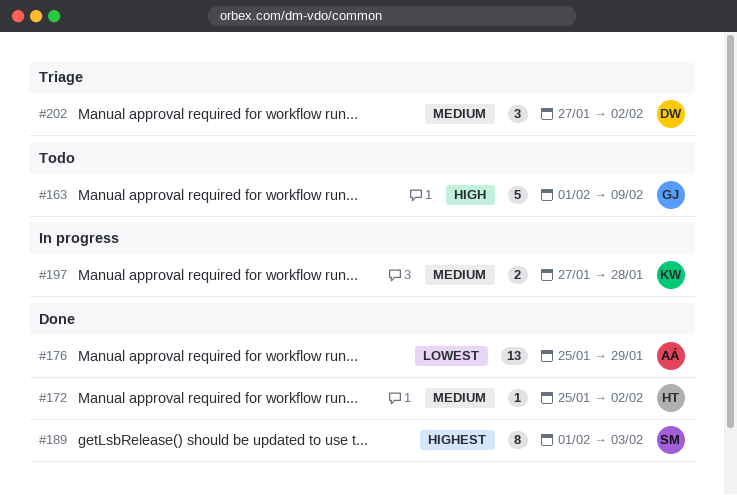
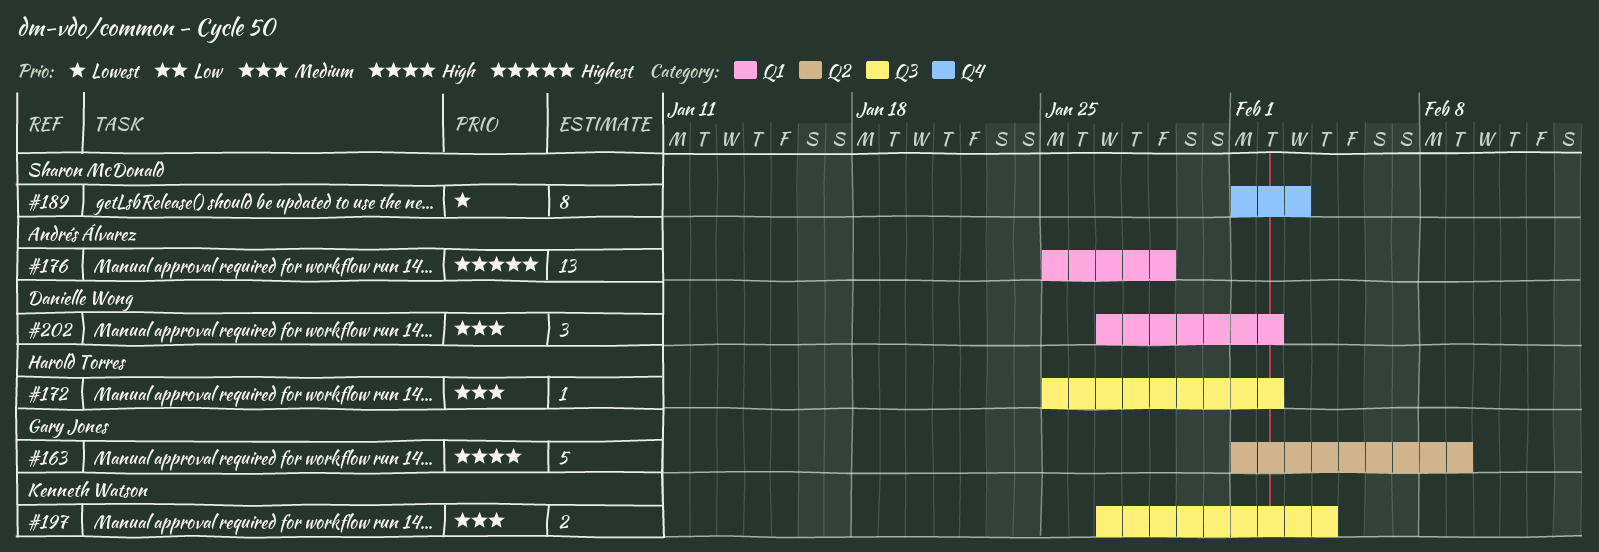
#176, priority: Lowest -> Highest
#189, priority: Highest -> Lowest
#197, due: Jan 28 -> Feb 4

